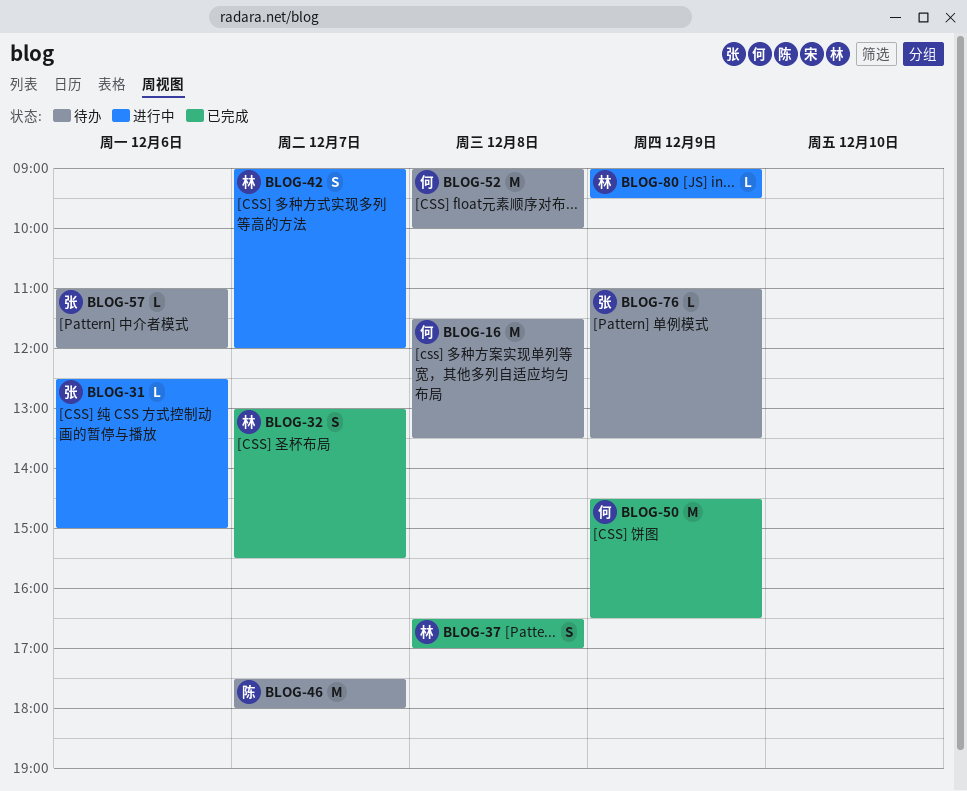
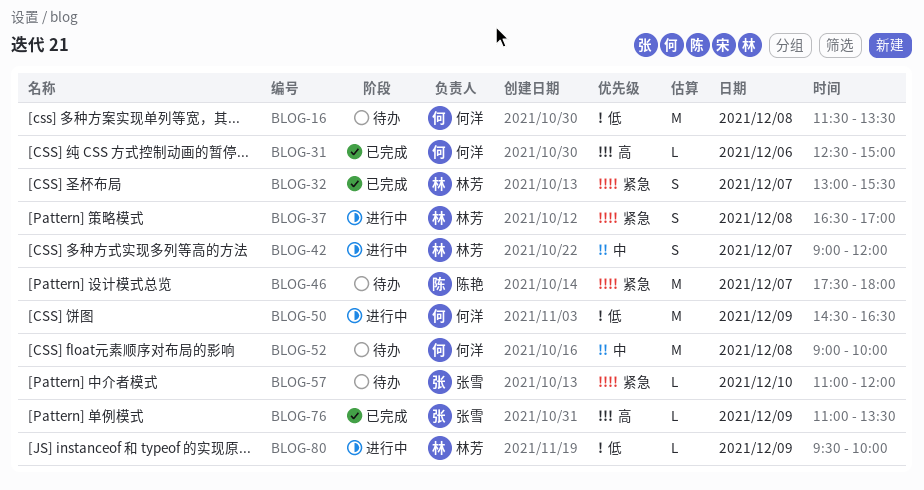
BLOG-31, status: 进行中 -> 已完成
BLOG-31, owner: 张雪 -> 何洋
BLOG-37, status: 已完成 -> 进行中
BLOG-50, status: 已完成 -> 进行中
BLOG-57, day: Dec 6 -> Dec 10
BLOG-76, status: 待办 -> 已完成
BLOG-80, begins: 09:00 -> 09:30
BLOG-80, ends: 09:30 -> 10:00

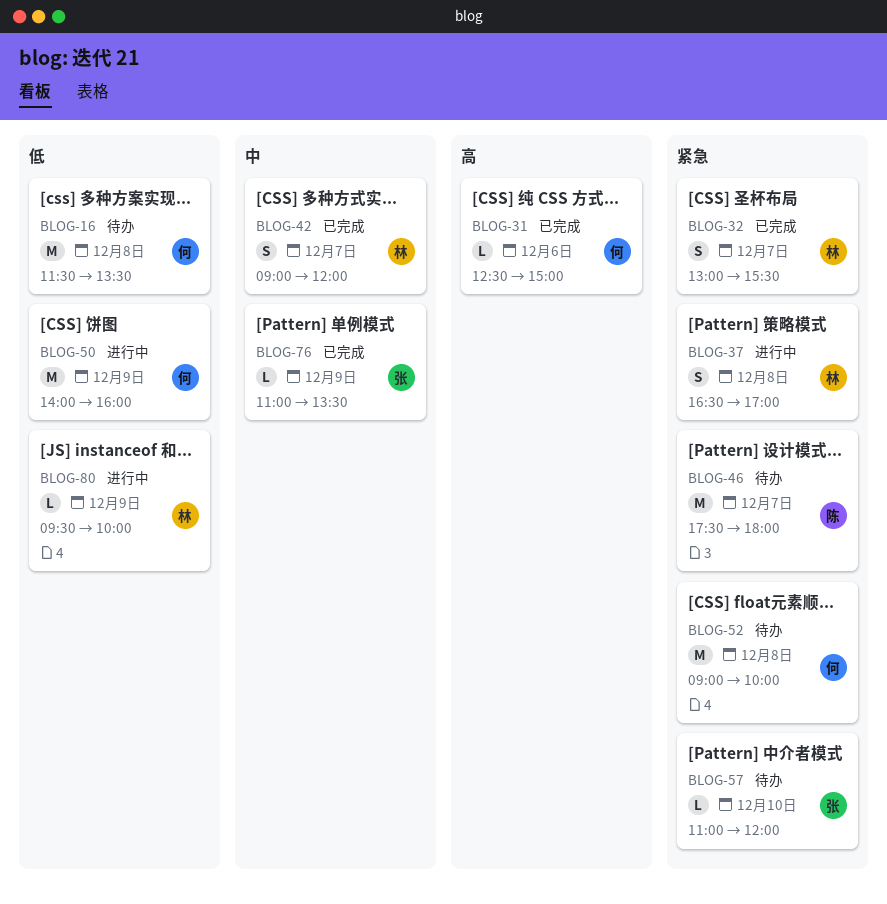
BLOG-42, status: 进行中 -> 已完成
BLOG-50, begins: 14:30 -> 14:00
BLOG-50, ends: 16:30 -> 16:00
BLOG-52, priority: 中 -> 紧急
BLOG-76, priority: 高 -> 中

